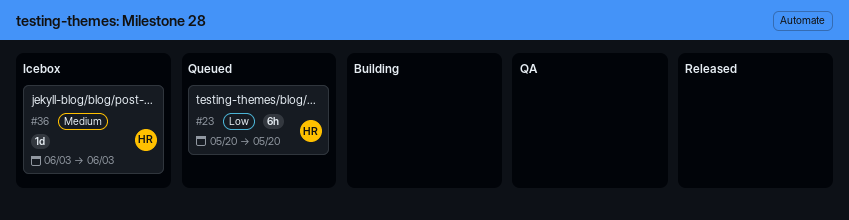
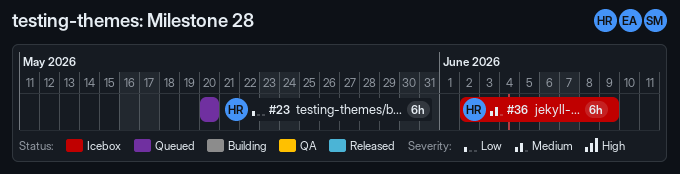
#36, estimate: 1d -> 6h
#36, start: Jun 3 -> Jun 2
#36, due: Jun 3 -> Jun 9

